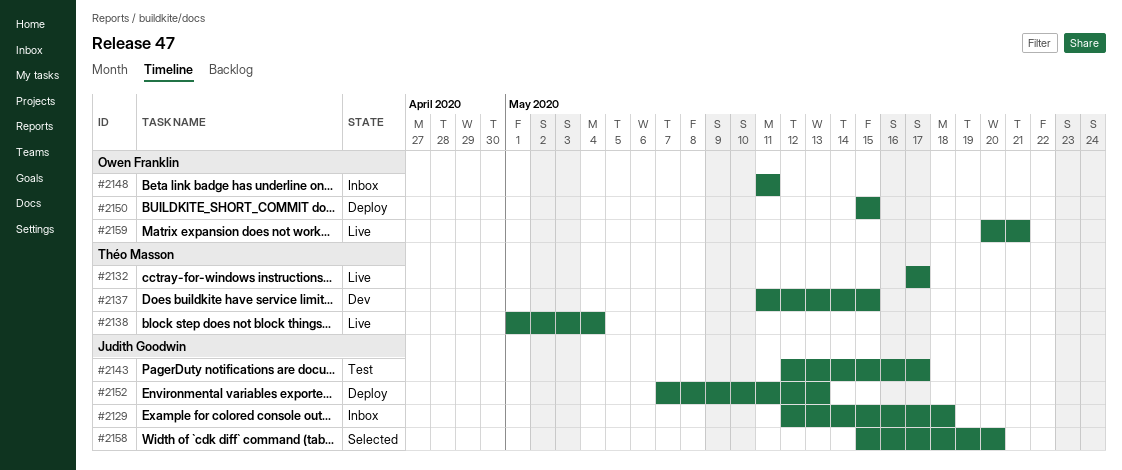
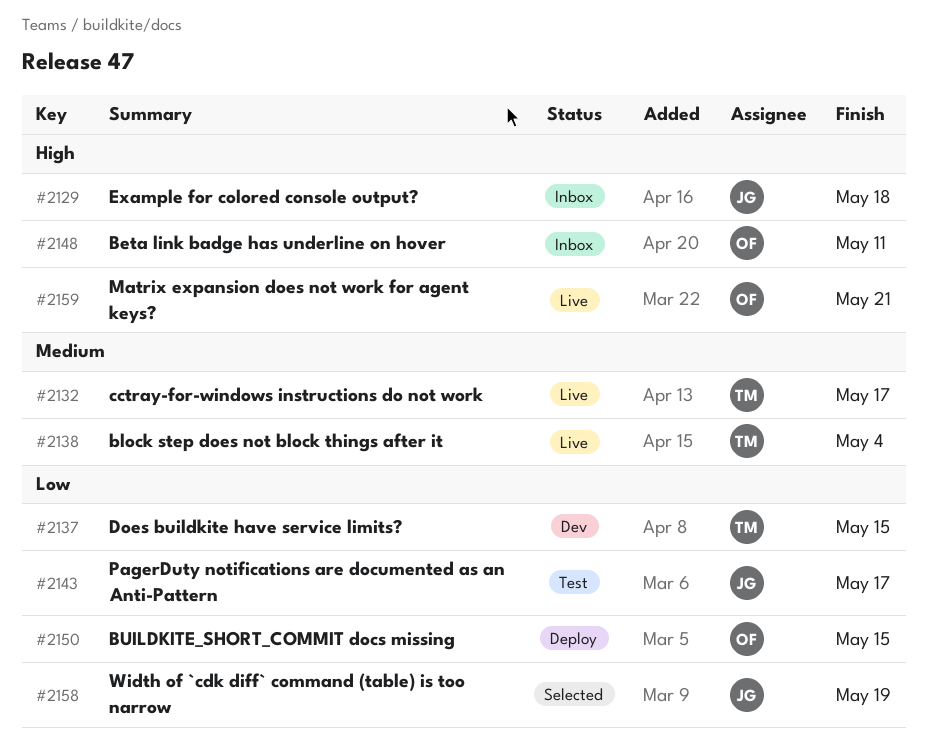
#2152: present -> none
#2158, due: May 20 -> May 19

